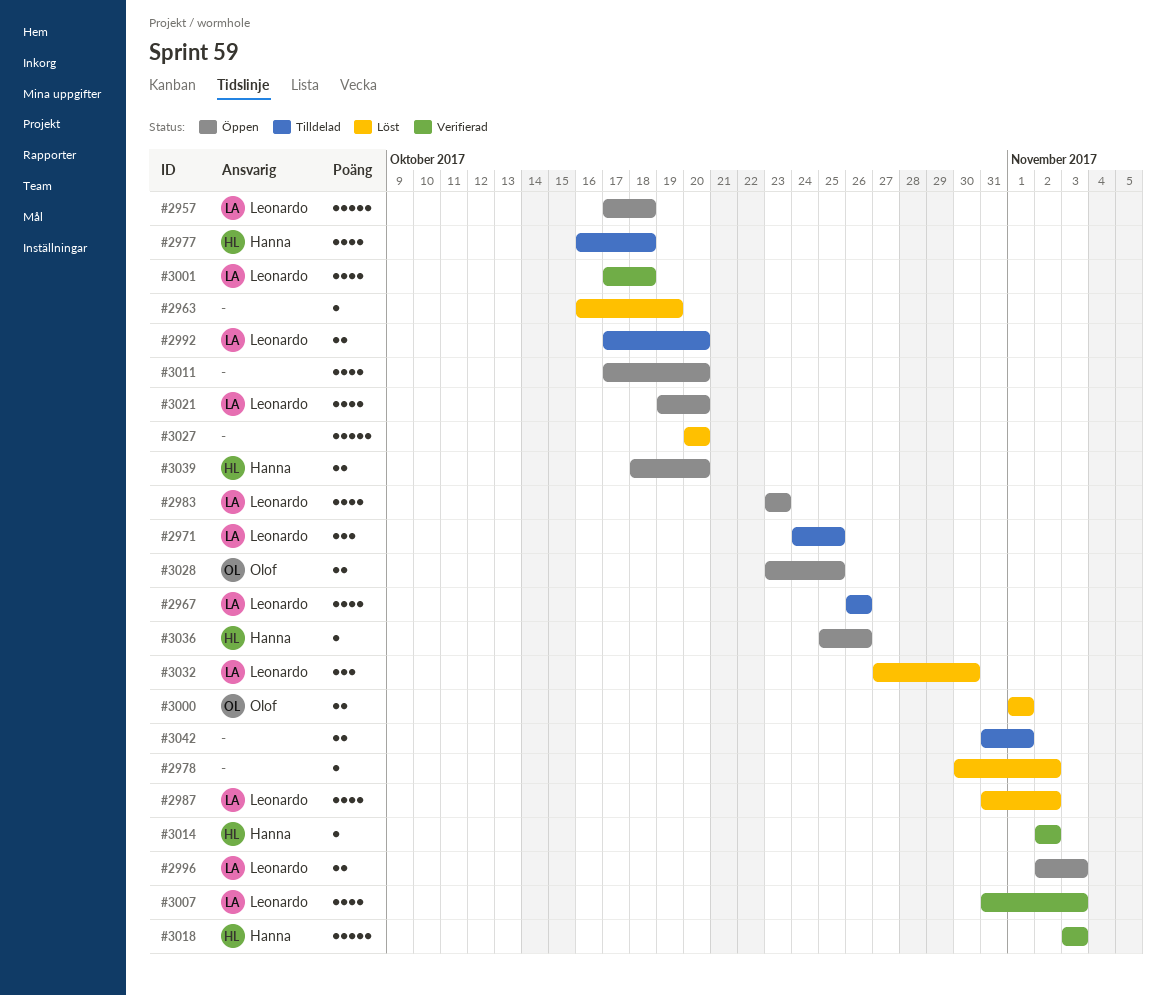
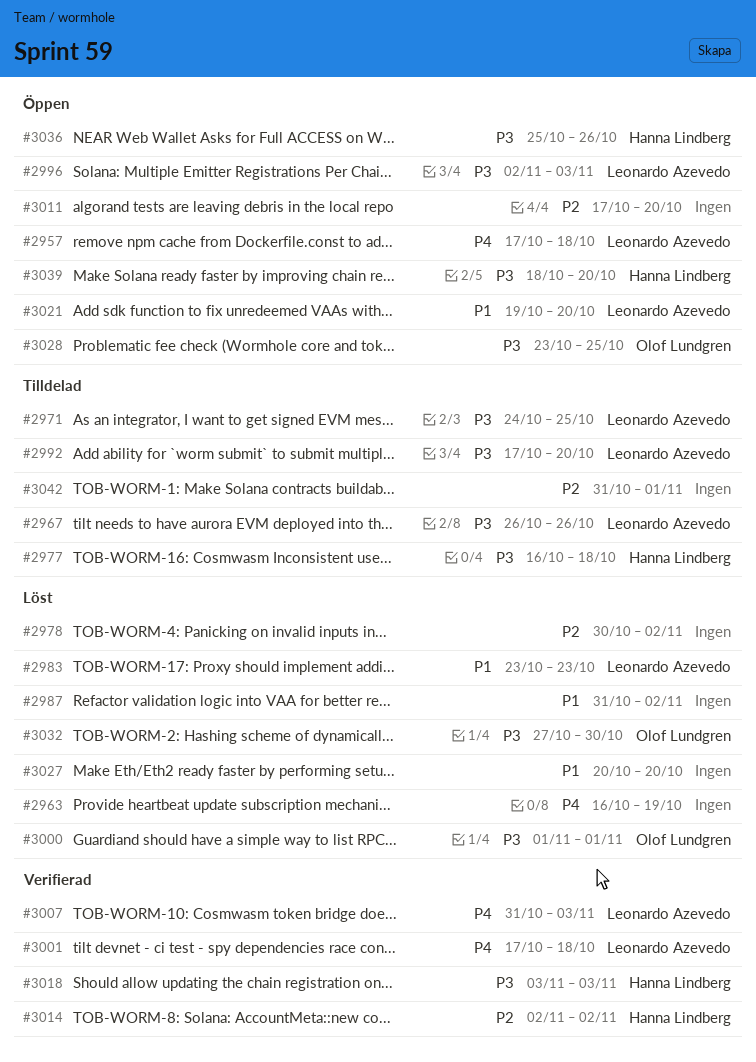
#2983, status: Öppen -> Löst
#2987, owner: Leonardo Azevedo -> none
#3032, owner: Leonardo Azevedo -> Olof Lundgren

